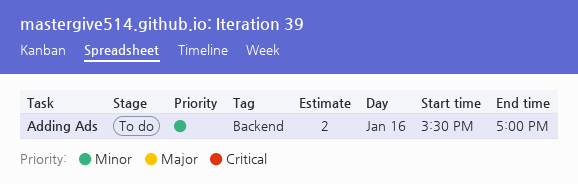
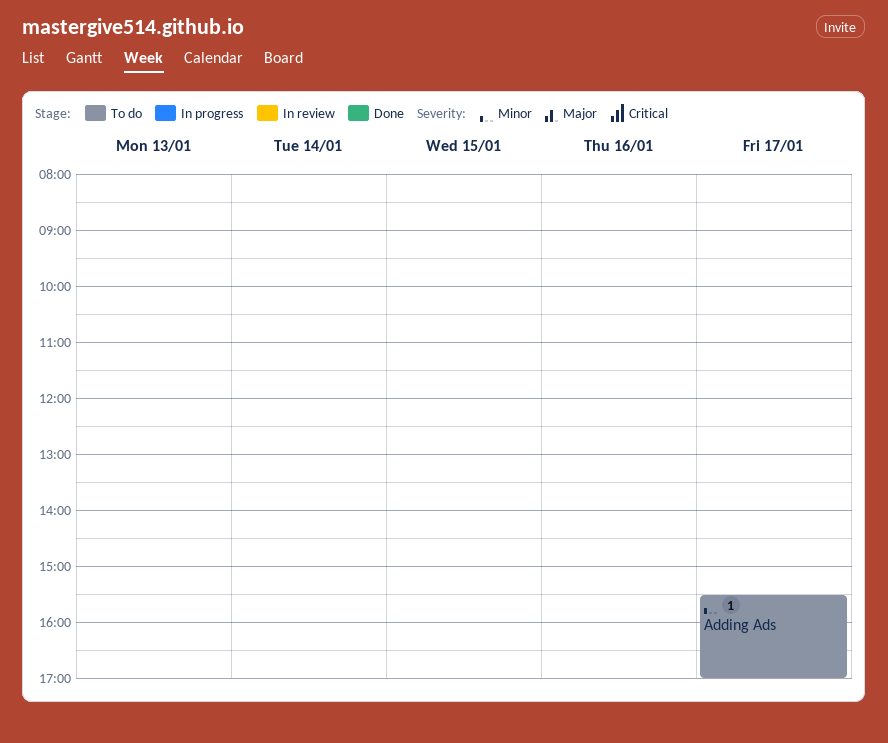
Adding Ads, estimate: 2 -> 1
Adding Ads, day: Jan 16 -> Jan 17

